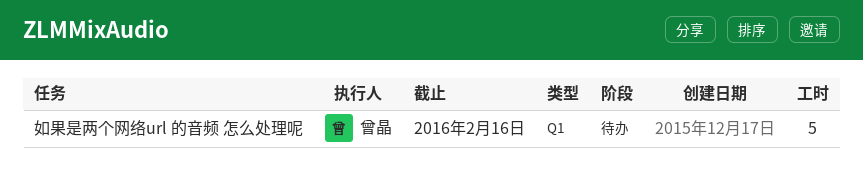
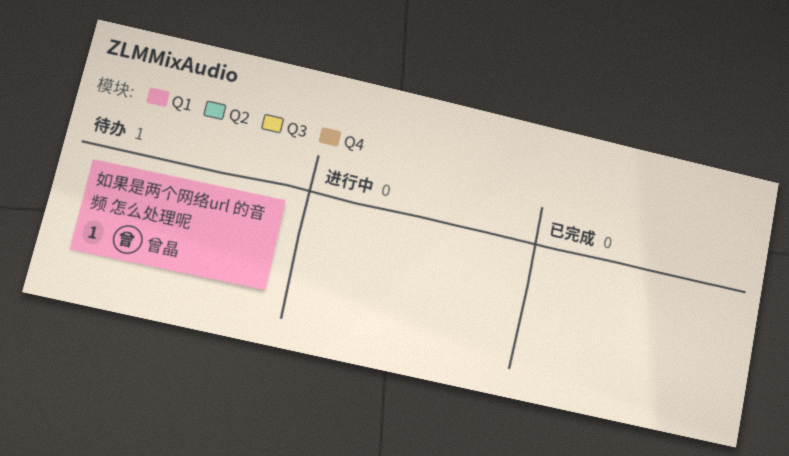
如果是两个网络url 的音频 怎么处理呢, estimate: 5 -> 1

